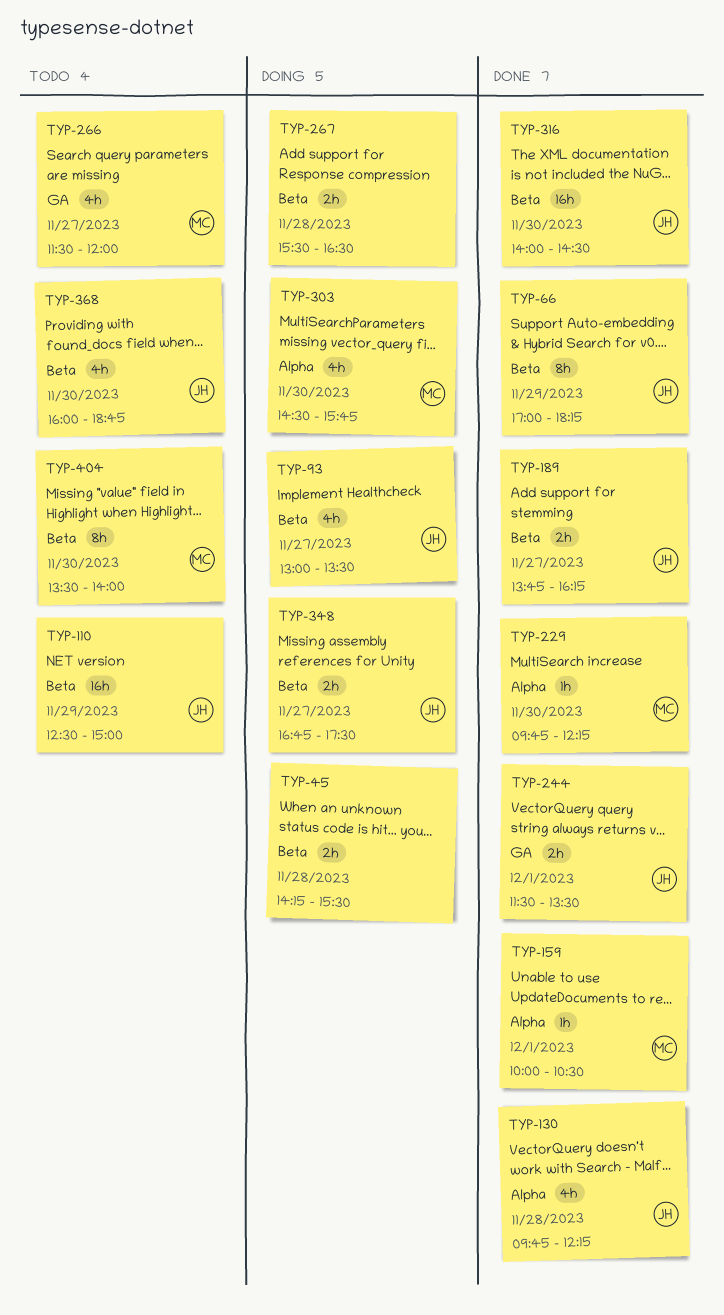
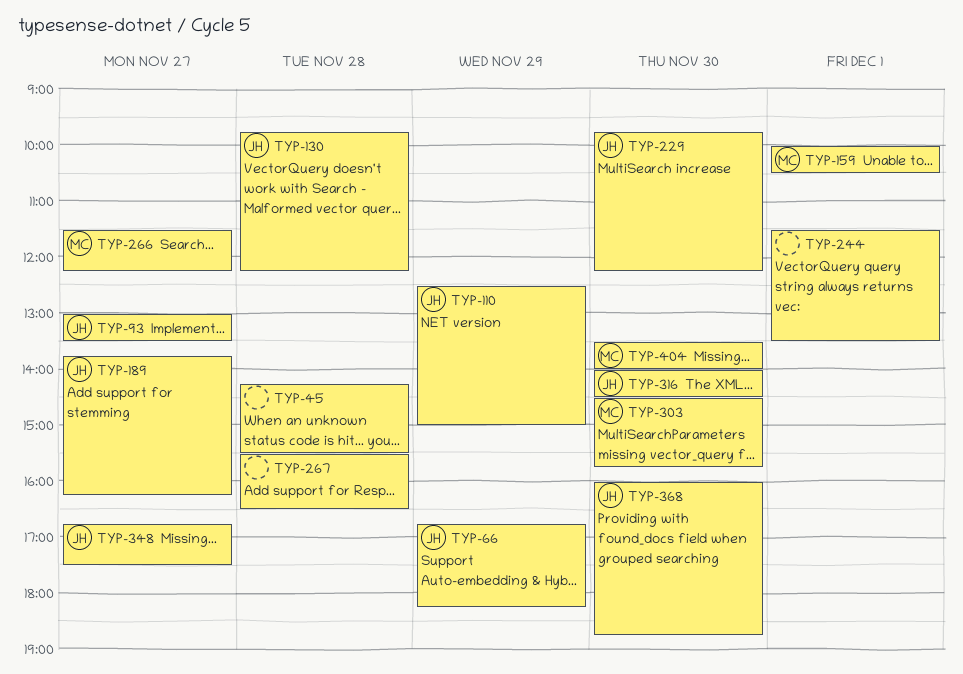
TYP-66, begins: 17:00 -> 16:45
TYP-229, owner: MC -> JH
TYP-244, owner: JH -> none
TYP-266, ends: 12:00 -> 12:15

